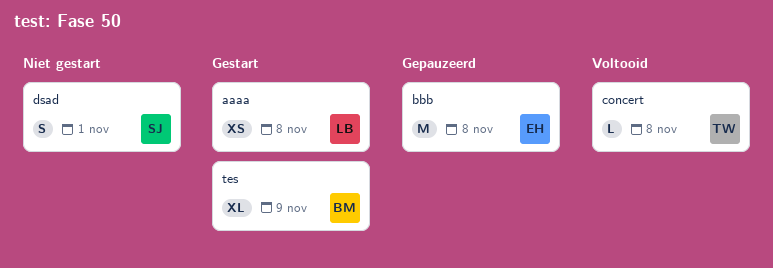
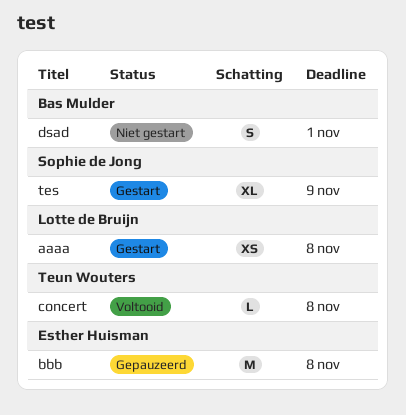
dsad, owner: Sophie de Jong -> Bas Mulder
tes, owner: Bas Mulder -> Sophie de Jong

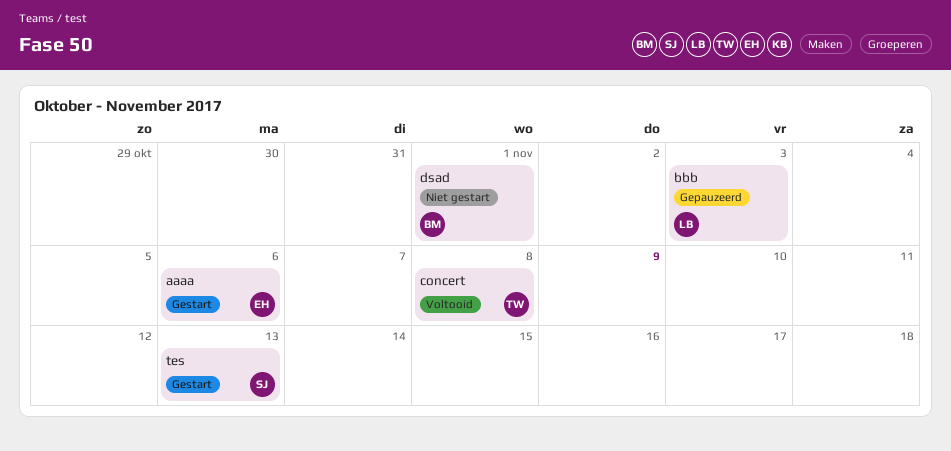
aaaa, owner: Lotte de Bruijn -> Esther Huisman
aaaa, due: Nov 8 -> Nov 6
bbb, owner: Esther Huisman -> Lotte de Bruijn
bbb, due: Nov 8 -> Nov 3
tes, due: Nov 9 -> Nov 13

